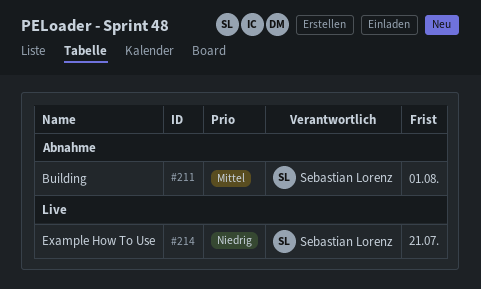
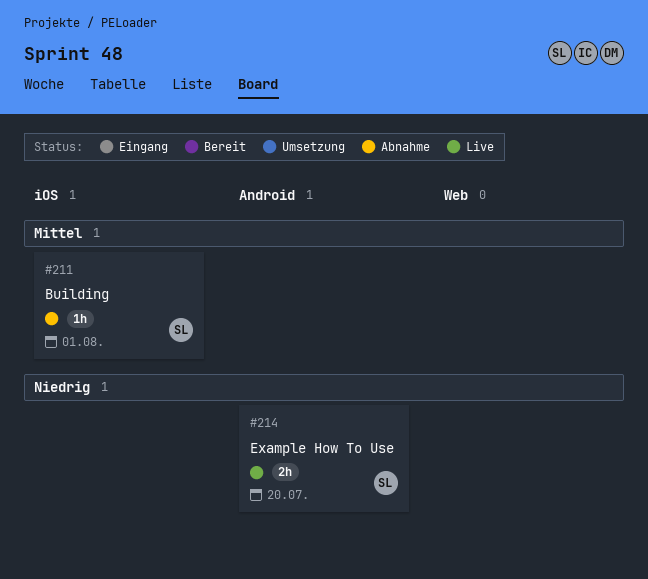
#214, due: Jul 21 -> Jul 20

